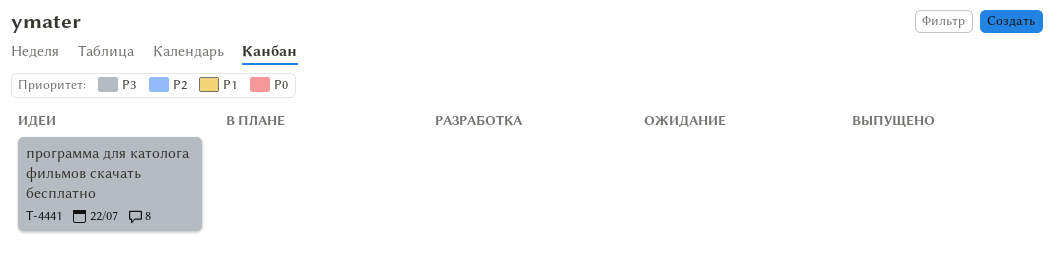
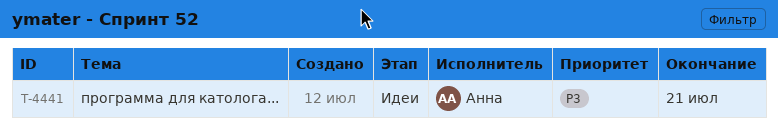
T-4441, due: Jul 22 -> Jul 21

